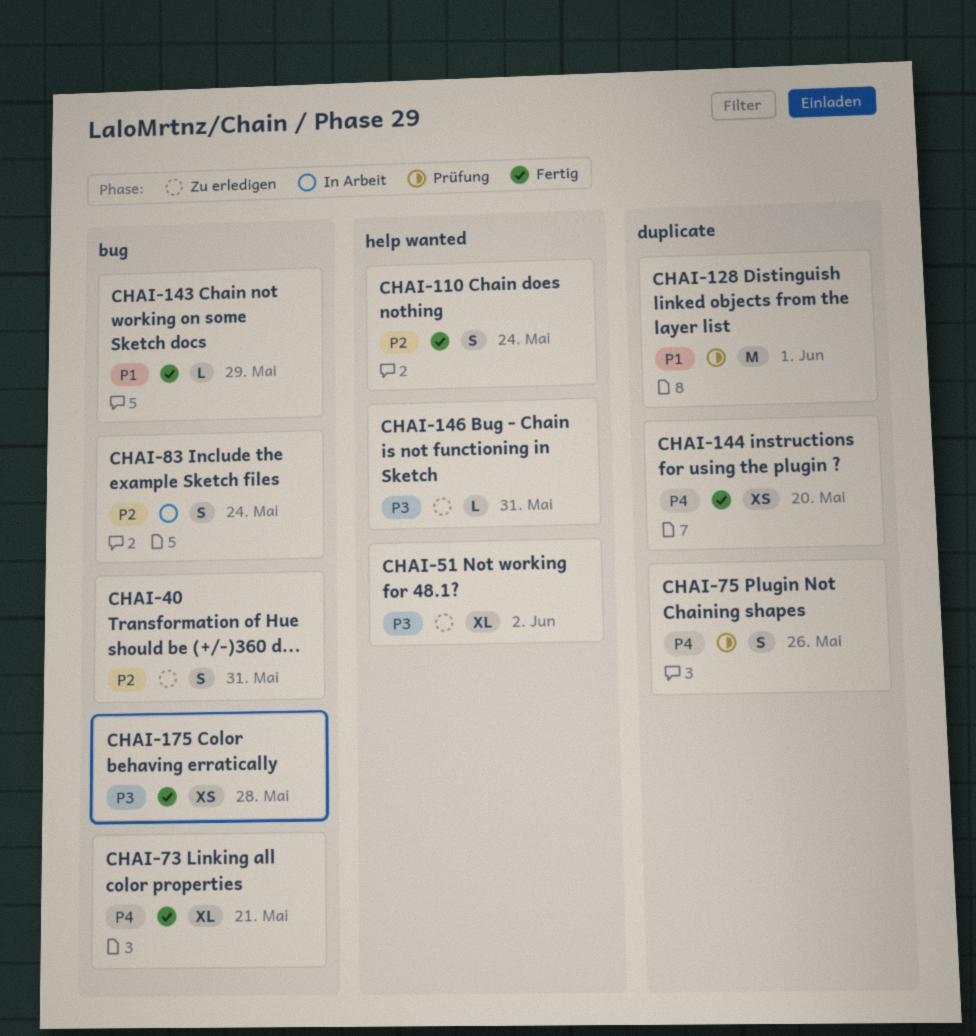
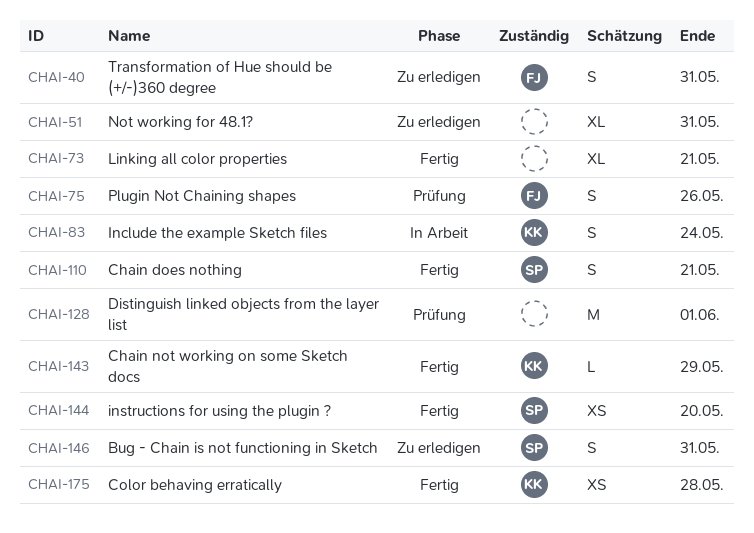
CHAI-51, due: Jun 2 -> May 31
CHAI-110, due: May 24 -> May 21
CHAI-146, estimate: L -> S

